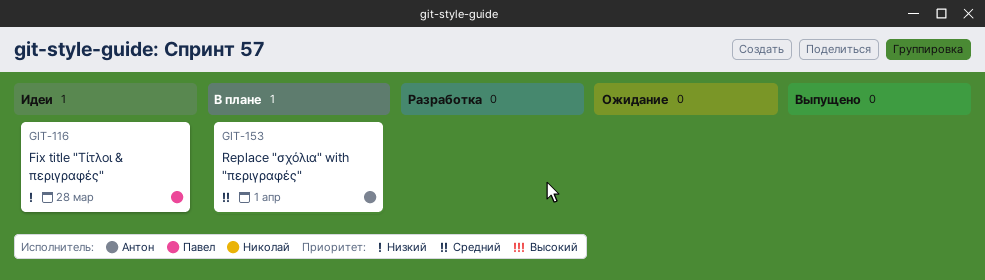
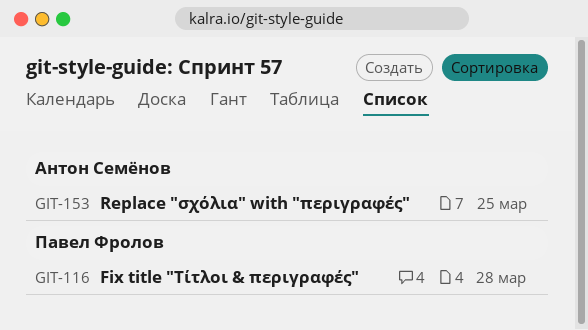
GIT-153, due: Apr 1 -> Mar 25

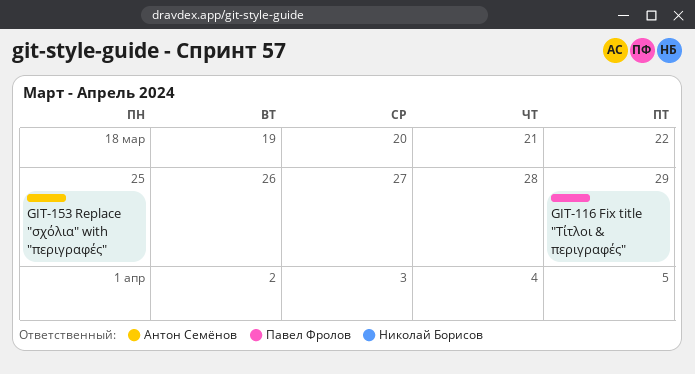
GIT-116, due: Mar 28 -> Mar 29

